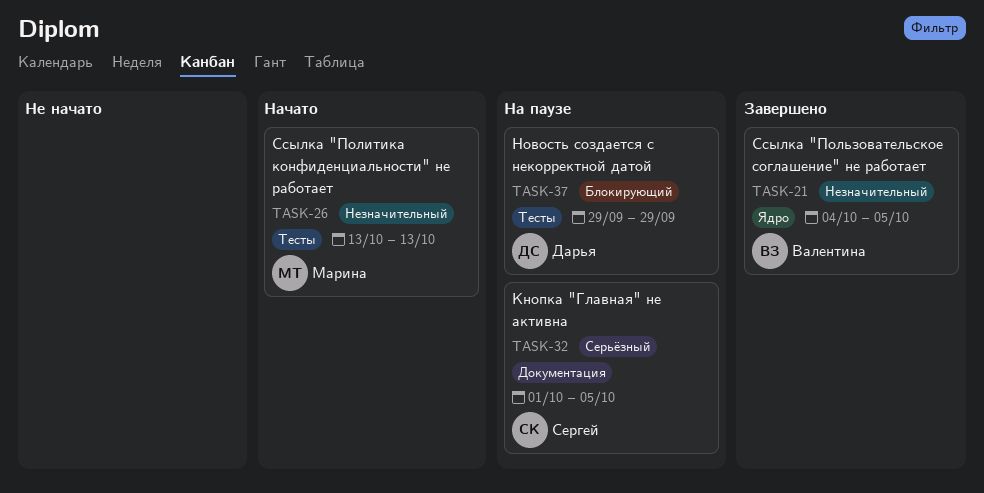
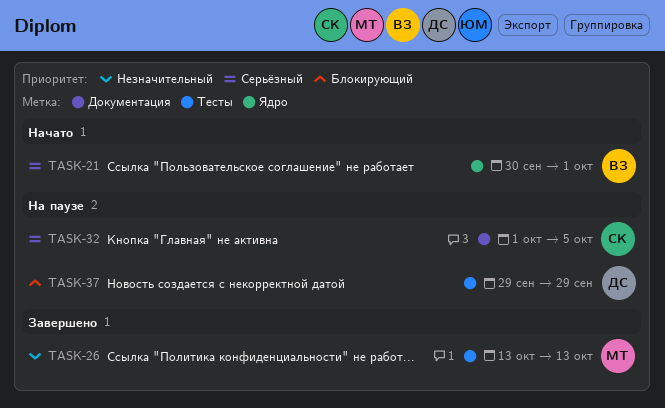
TASK-21, status: Завершено -> Начато
TASK-21, priority: Незначительный -> Серьёзный
TASK-21, start: Oct 4 -> Sep 30
TASK-21, due: Oct 5 -> Oct 1
TASK-26, status: Начато -> Завершено

